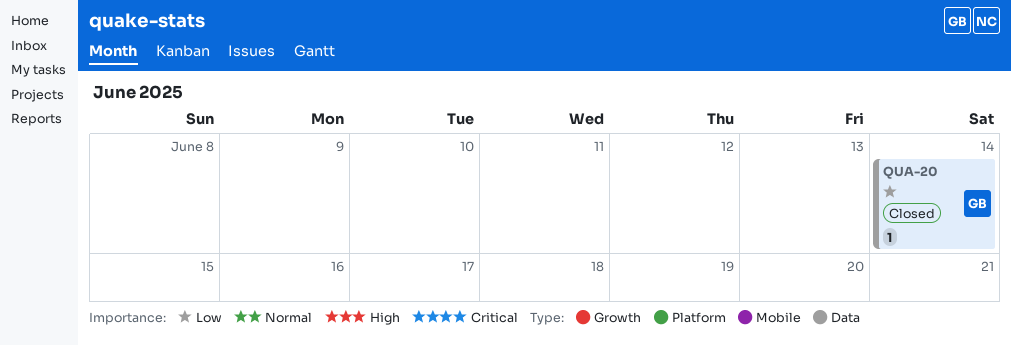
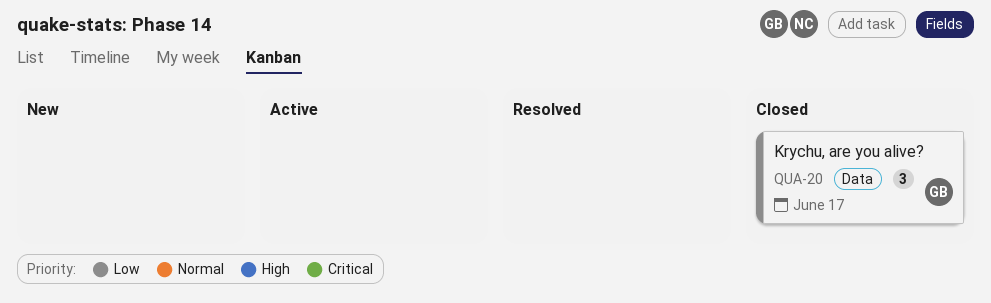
QUA-20, estimate: 1 -> 3
QUA-20, due: Jun 14 -> Jun 17

